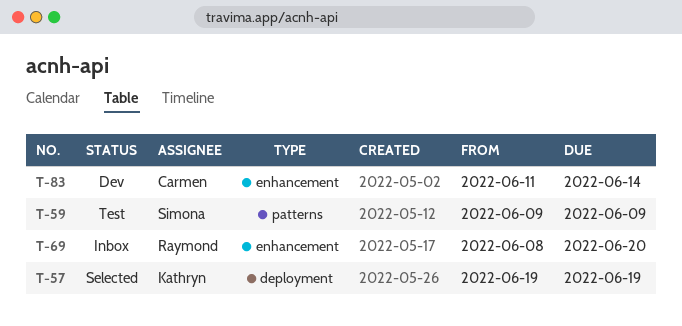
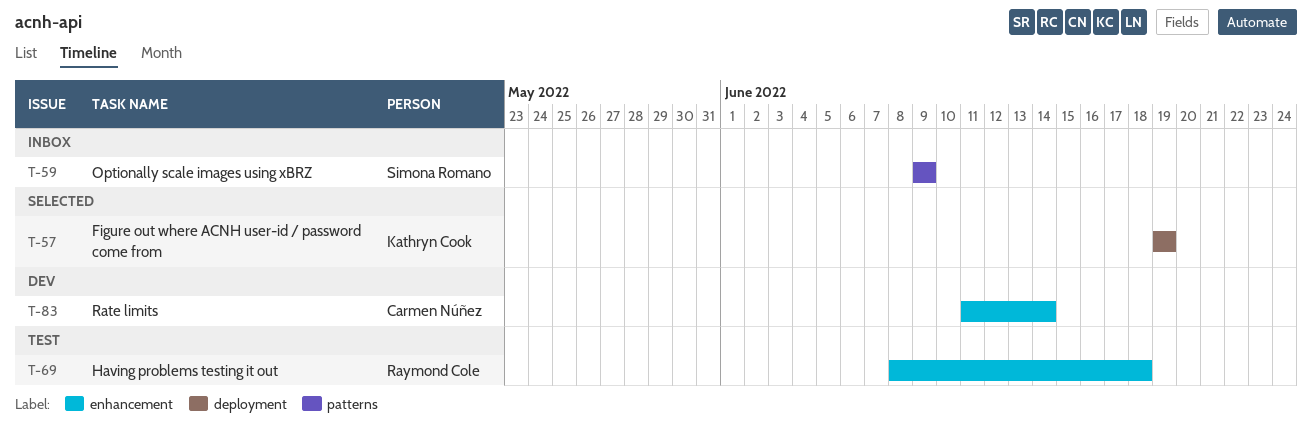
T-59, status: Test -> Inbox
T-69, status: Inbox -> Test
T-69, due: Jun 20 -> Jun 18

